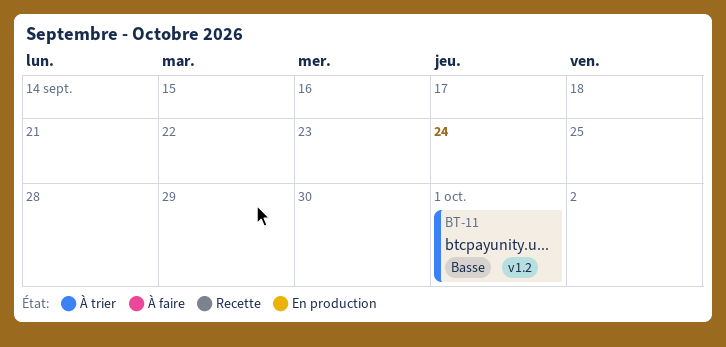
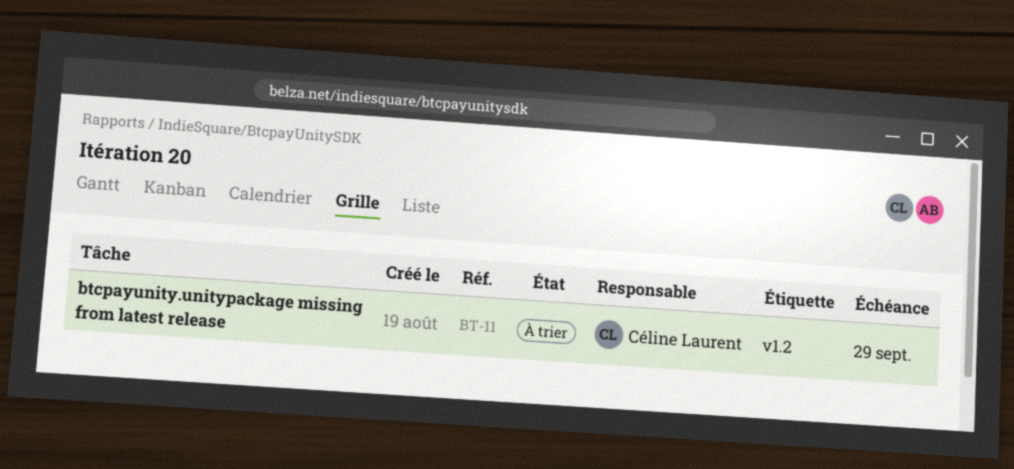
BT-11, due: Oct 1 -> Sep 29

